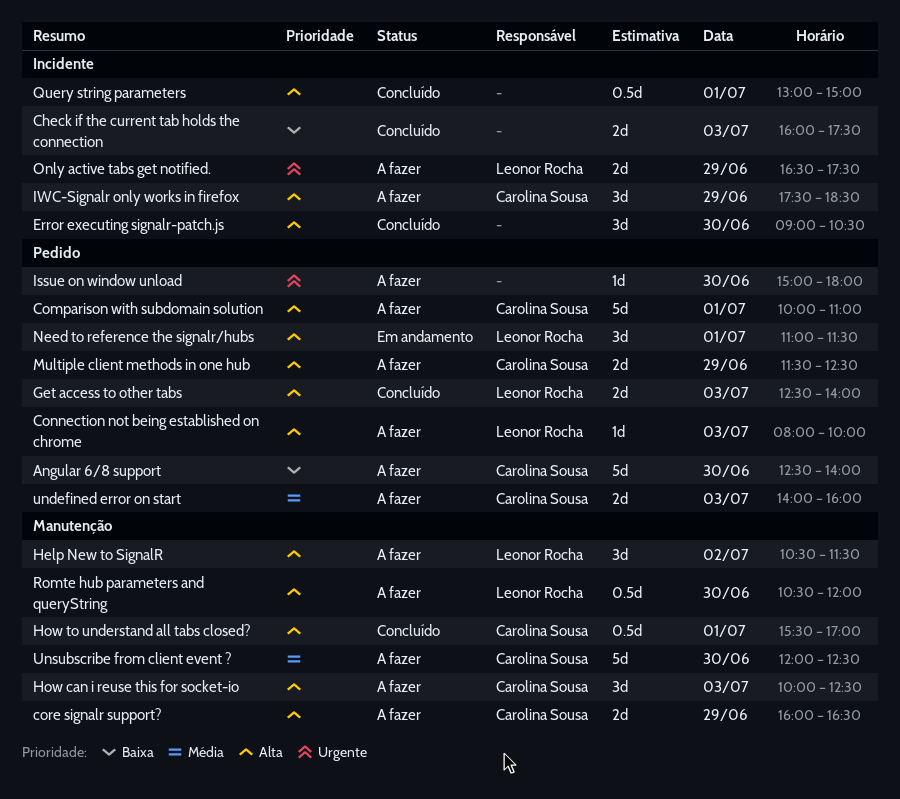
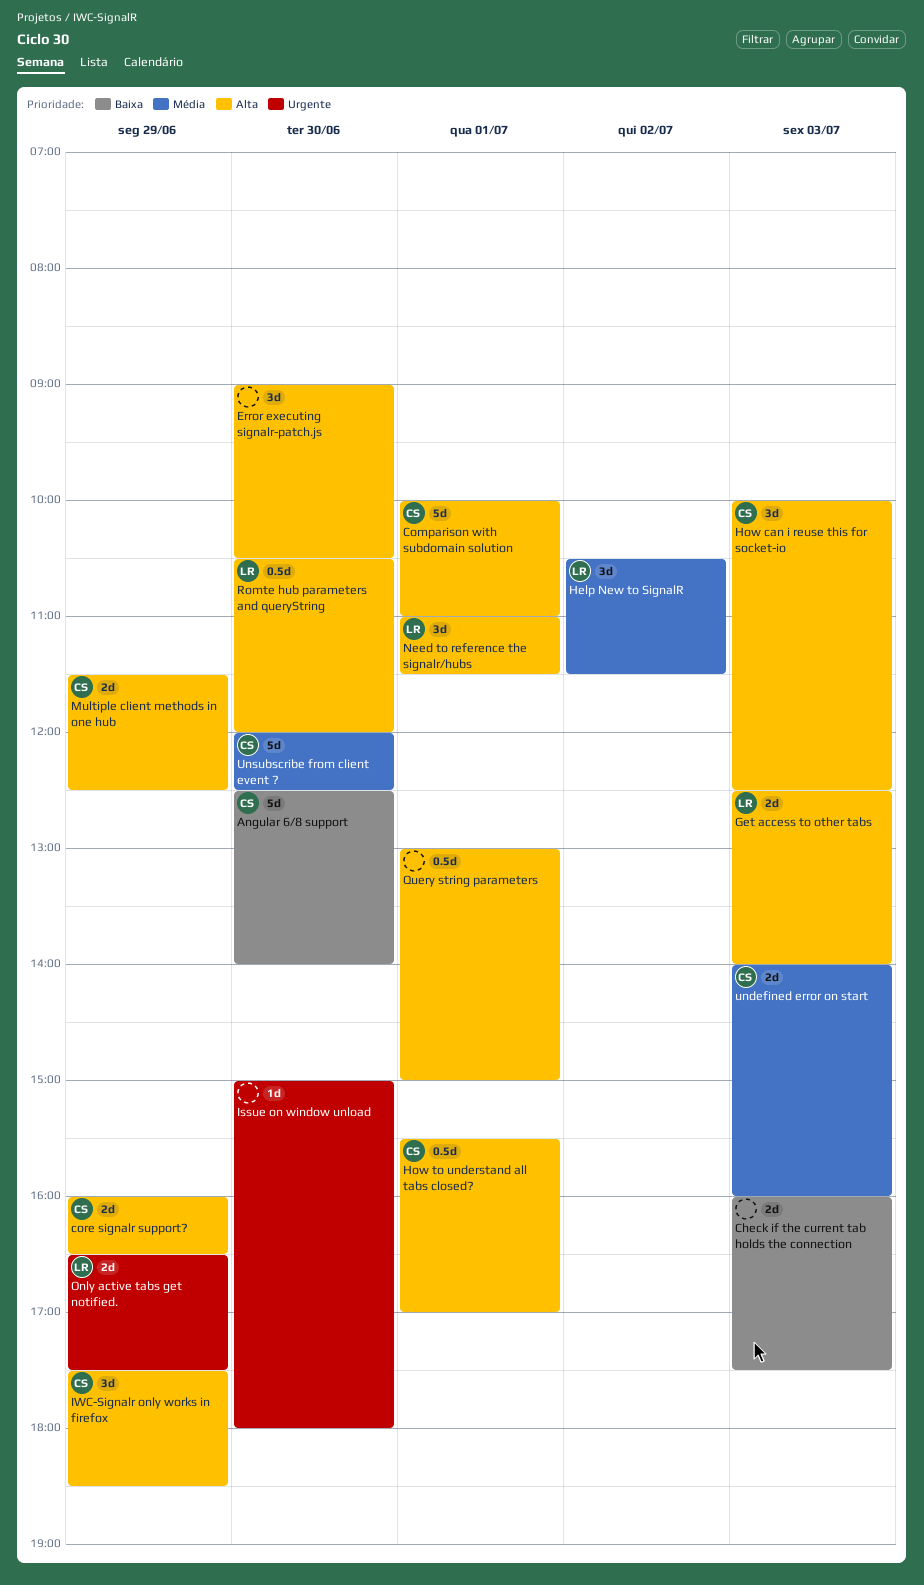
Connection not being established on chrome: present -> none
Help New to SignalR, priority: Alta -> Média

